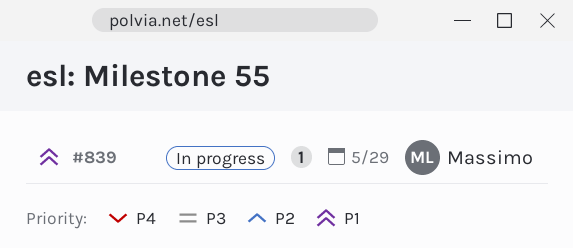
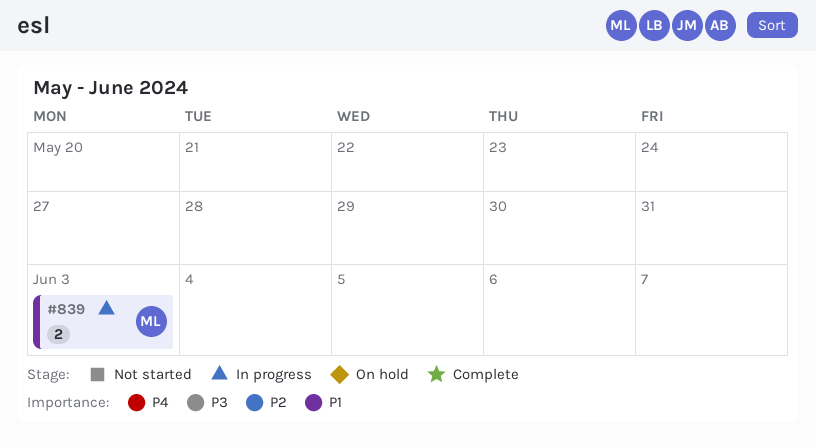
#839, estimate: 1 -> 2
#839, due: May 29 -> Jun 3

